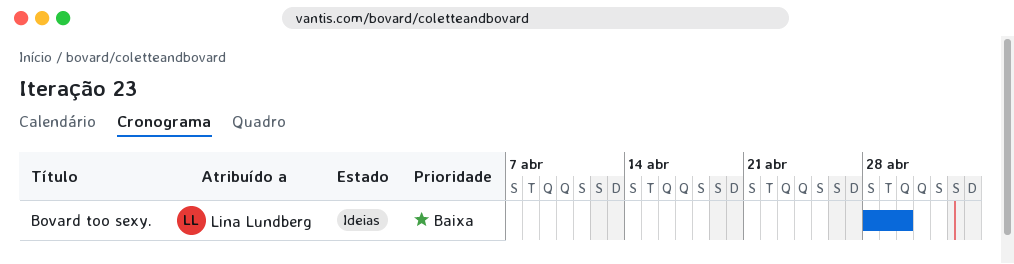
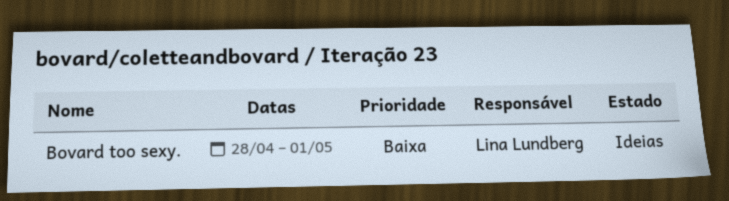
Bovard too sexy., due: Apr 30 -> May 1

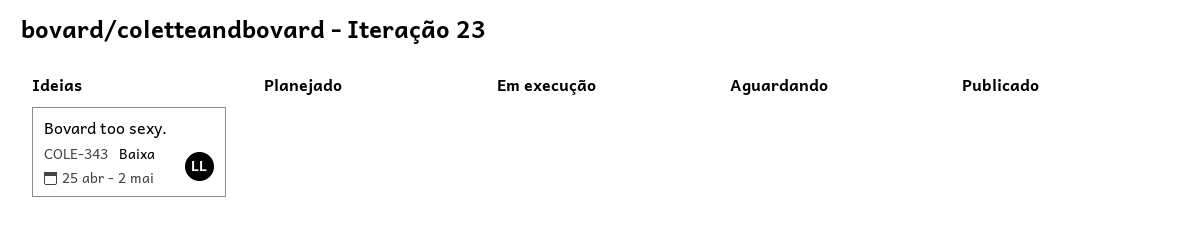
Bovard too sexy., start: Apr 28 -> Apr 25
Bovard too sexy., due: May 1 -> May 2

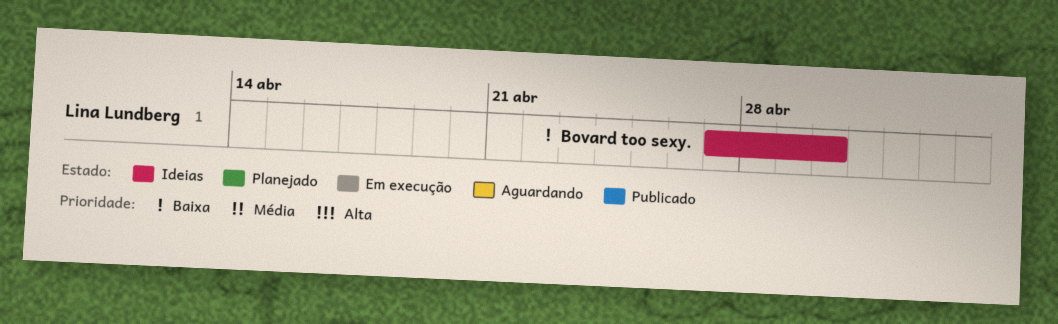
Bovard too sexy., start: Apr 25 -> Apr 27
Bovard too sexy., due: May 2 -> Apr 30

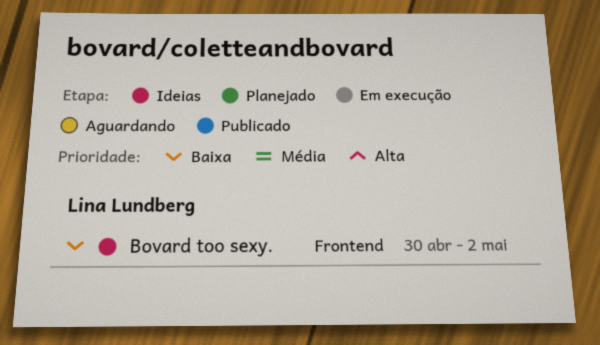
Bovard too sexy., start: Apr 27 -> Apr 30
Bovard too sexy., due: Apr 30 -> May 2

